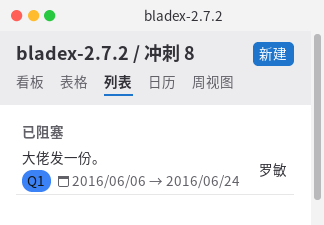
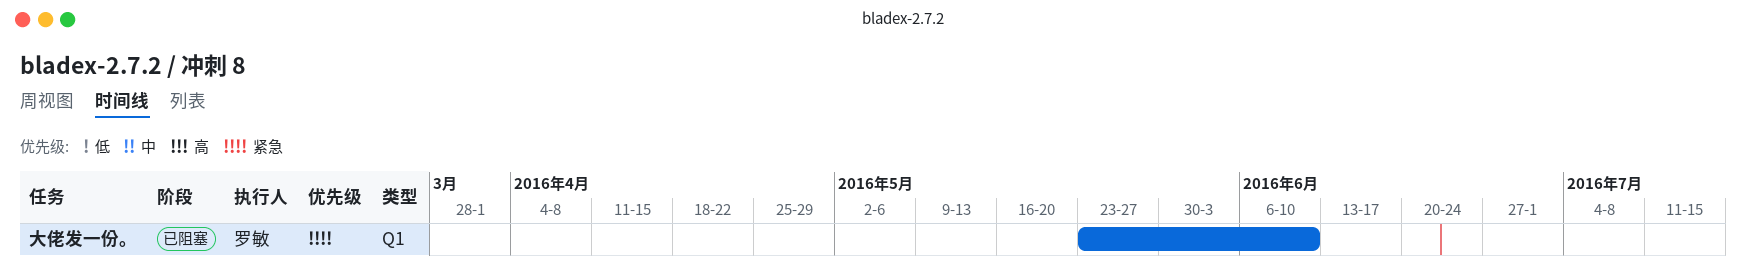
大佬发一份。, start: Jun 6 -> May 23
大佬发一份。, due: Jun 24 -> Jun 10

